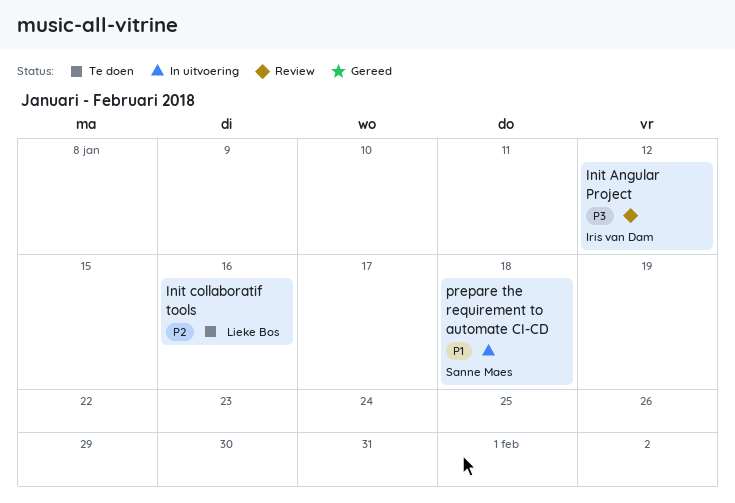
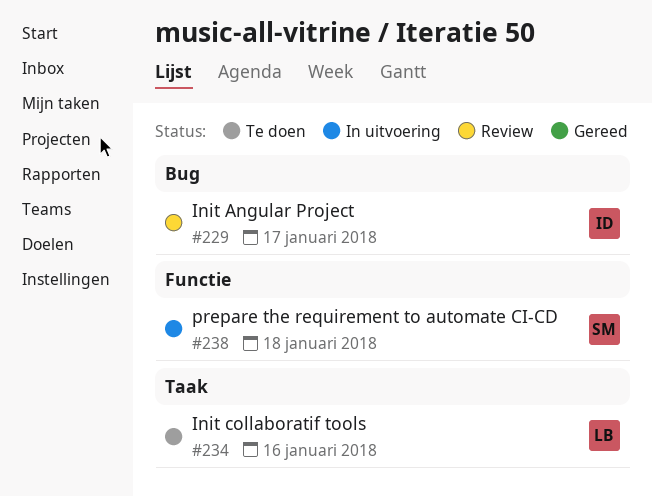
Init Angular Project, due: Jan 12 -> Jan 17

